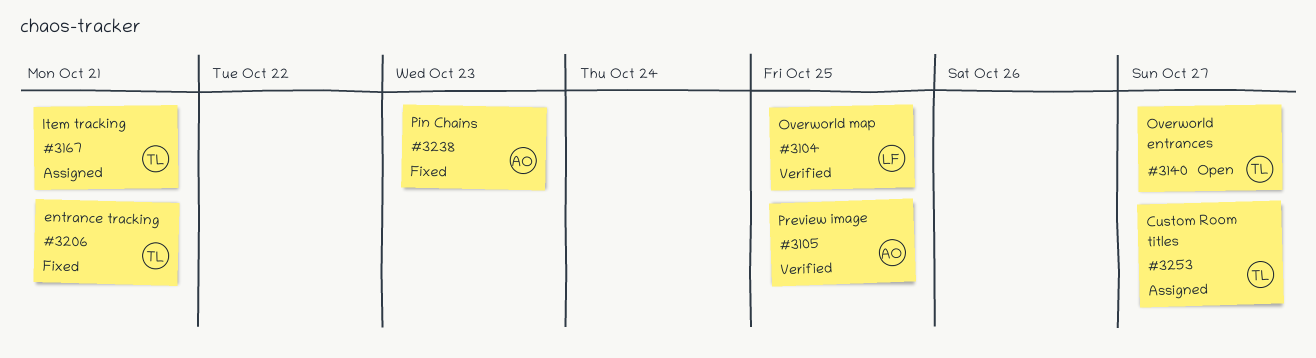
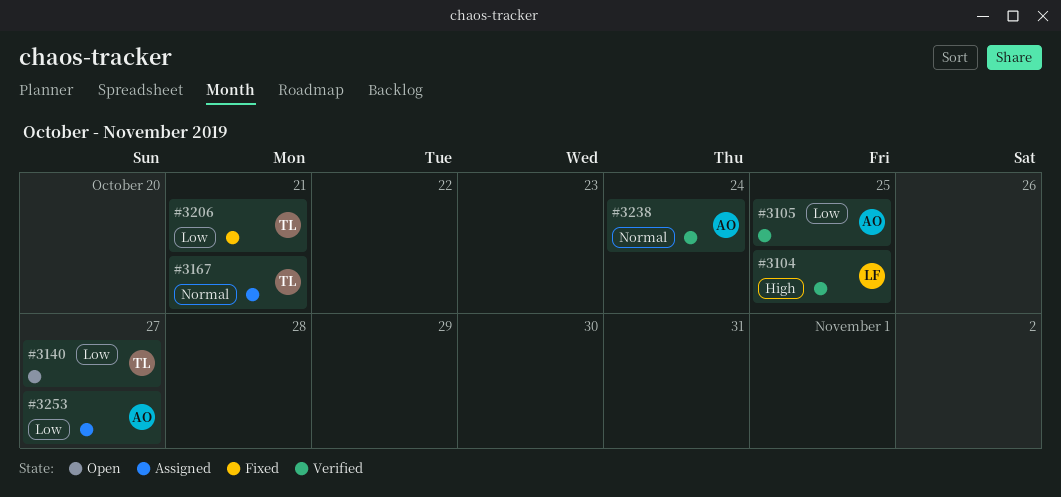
#3238, status: Fixed -> Verified
#3238, due: Oct 23 -> Oct 24
#3253, owner: TL -> AO

